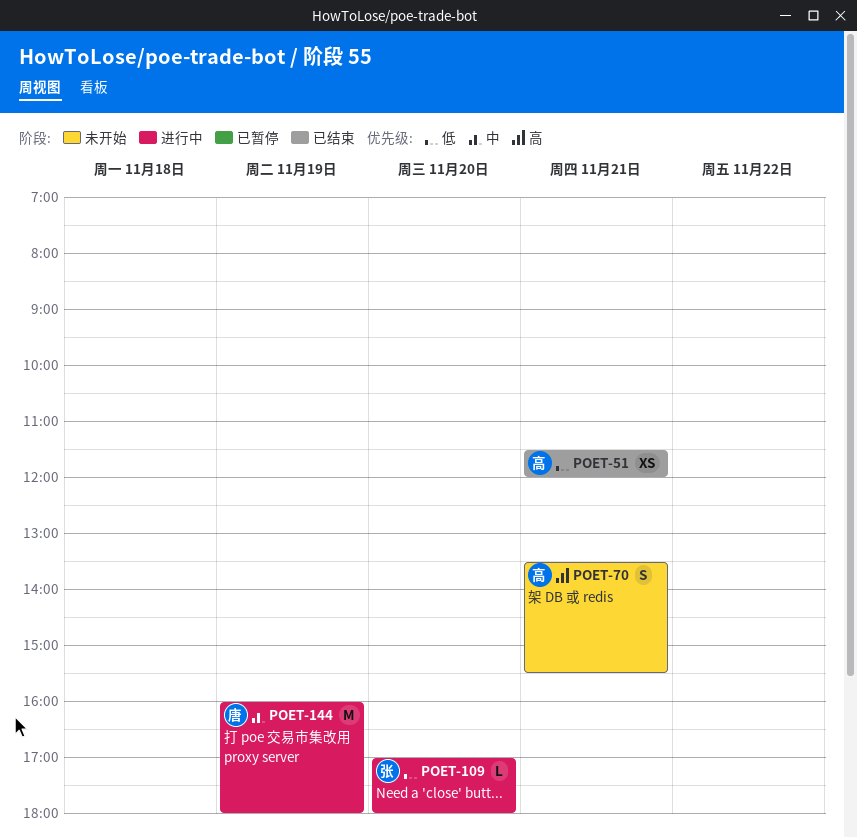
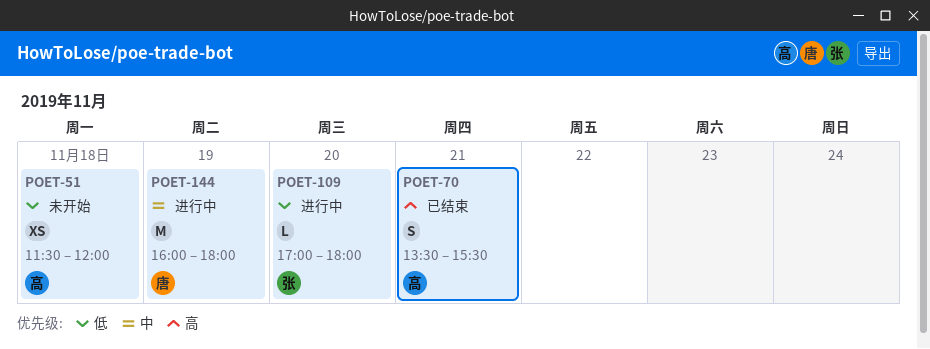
POET-51, status: 已结束 -> 未开始
POET-51, day: Nov 21 -> Nov 18
POET-70, status: 未开始 -> 已结束

